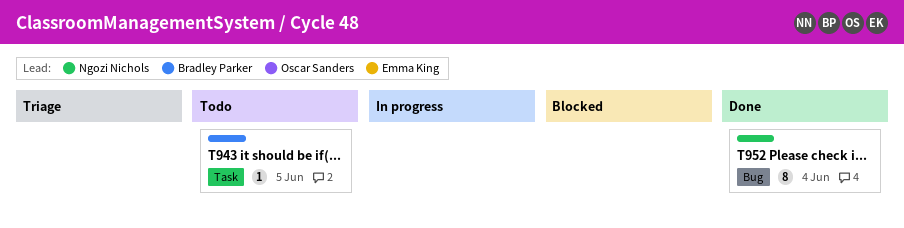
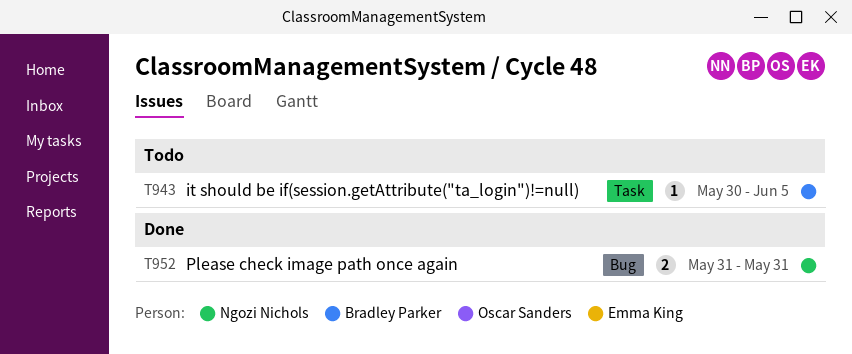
T952, estimate: 8 -> 2
T952, due: Jun 4 -> May 31

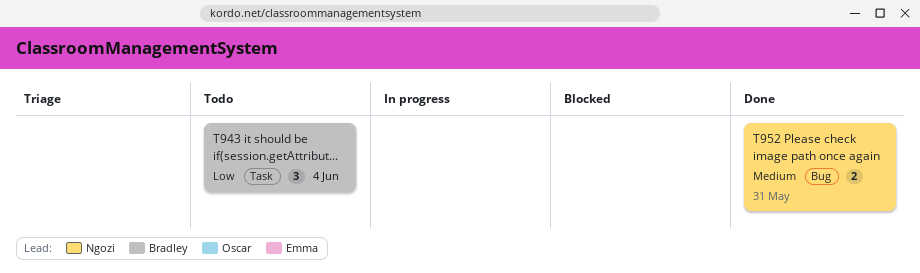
T943, estimate: 1 -> 3
T943, due: Jun 5 -> Jun 4

